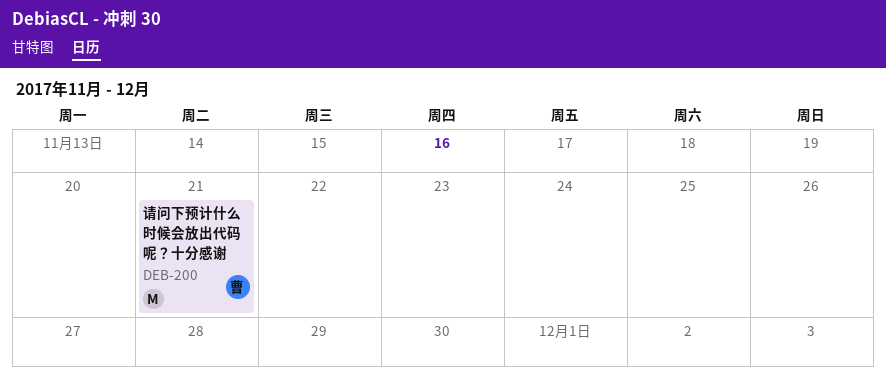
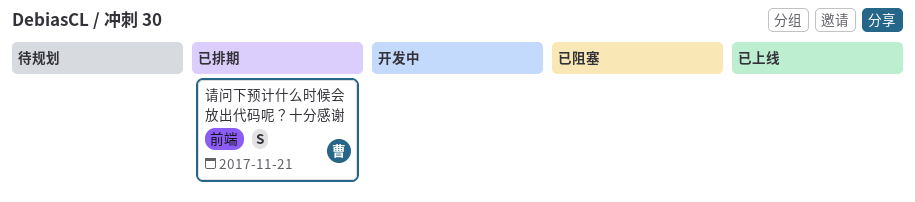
请问下预计什么时候会放出代码呢？十分感谢, estimate: M -> S

